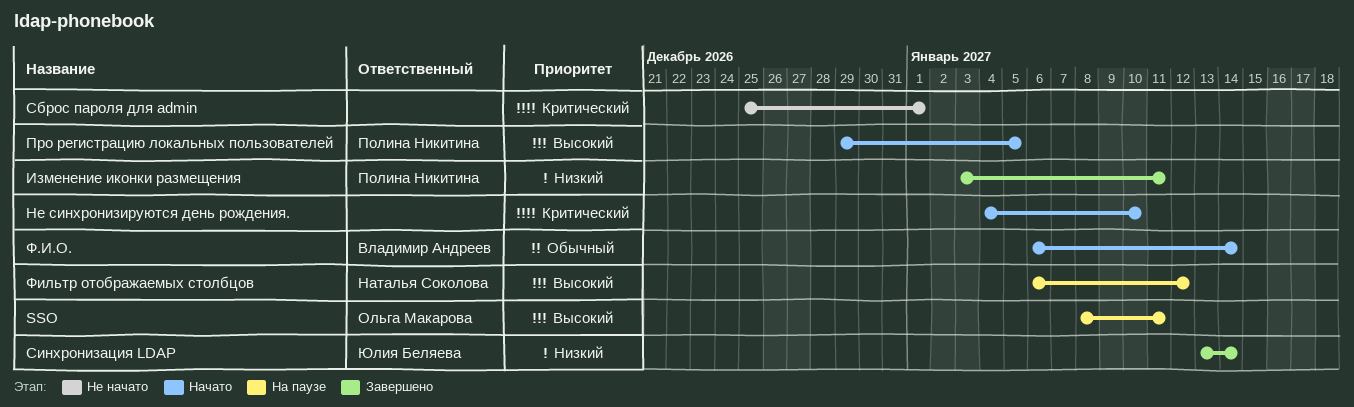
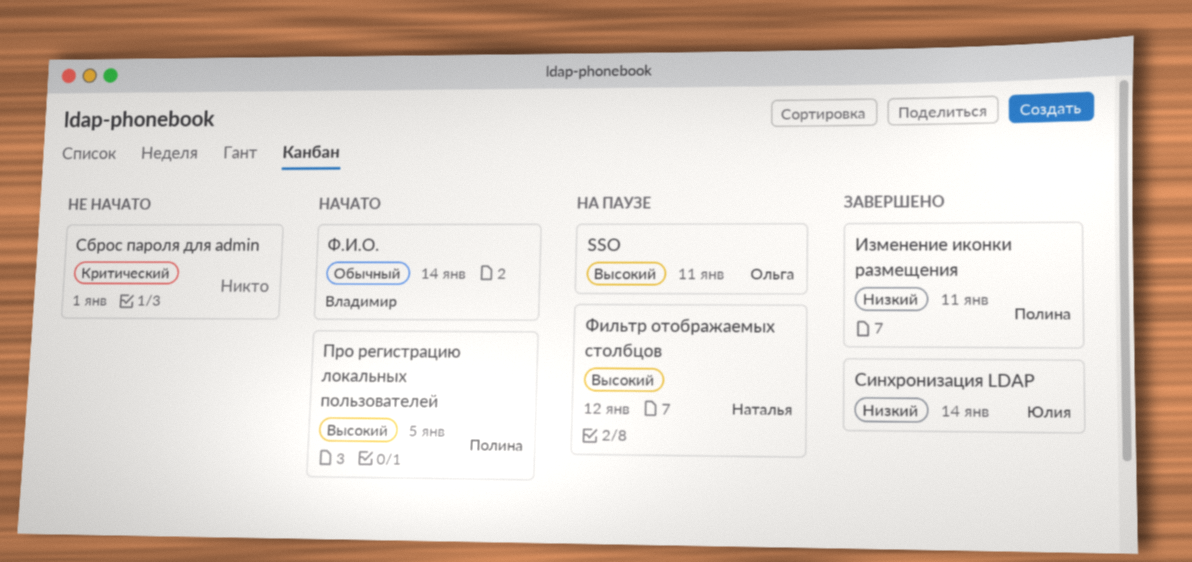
Не синхронизируются день рождения.: present -> none

